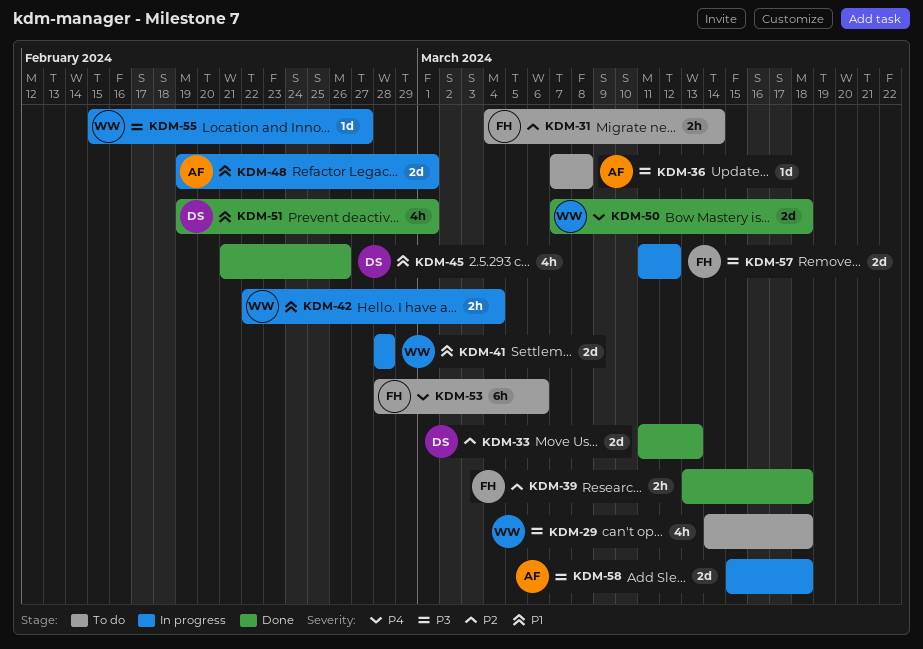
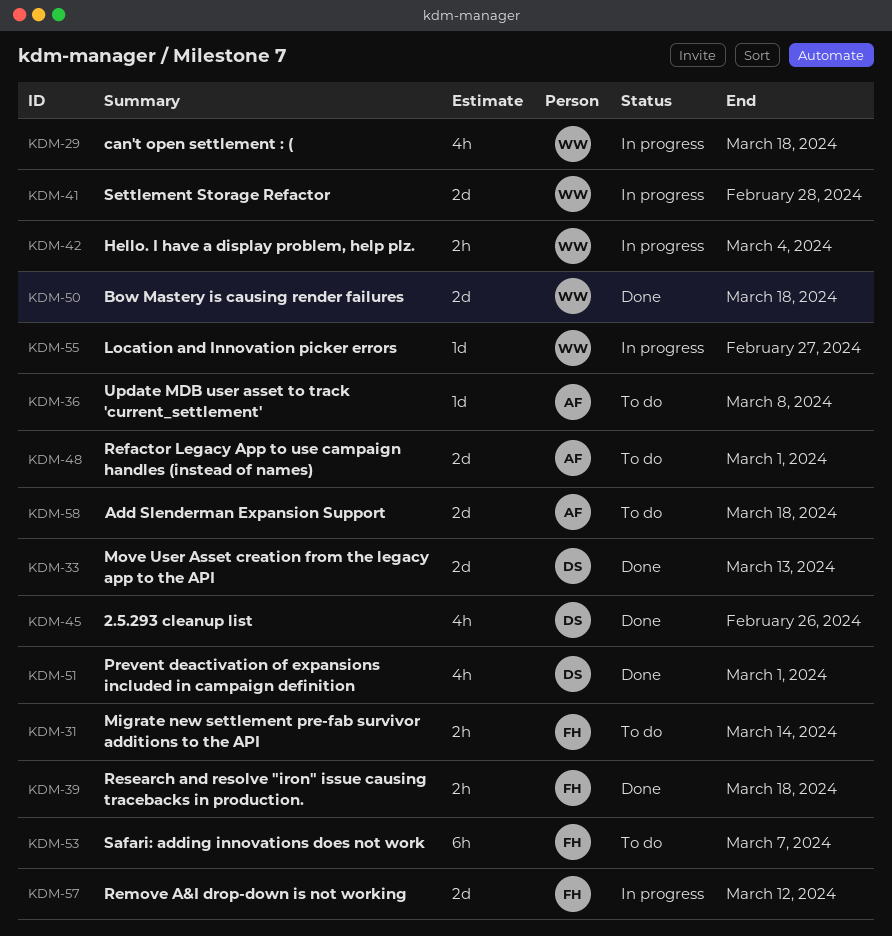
KDM-29, status: To do -> In progress
KDM-48, status: In progress -> To do
KDM-53, due: Mar 6 -> Mar 7
KDM-58, status: In progress -> To do

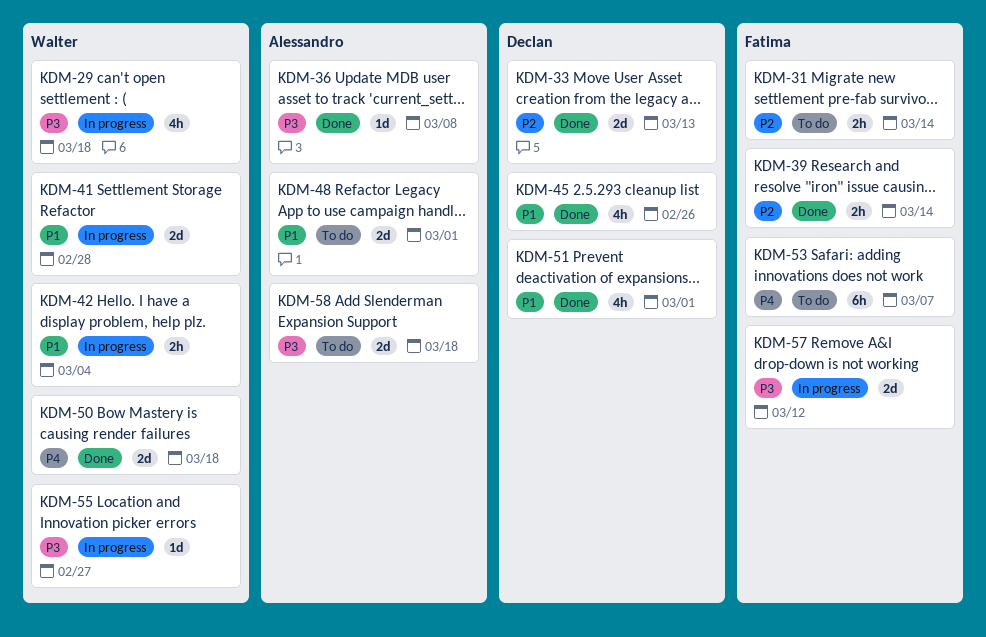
KDM-36, status: To do -> Done
KDM-39, due: Mar 18 -> Mar 14

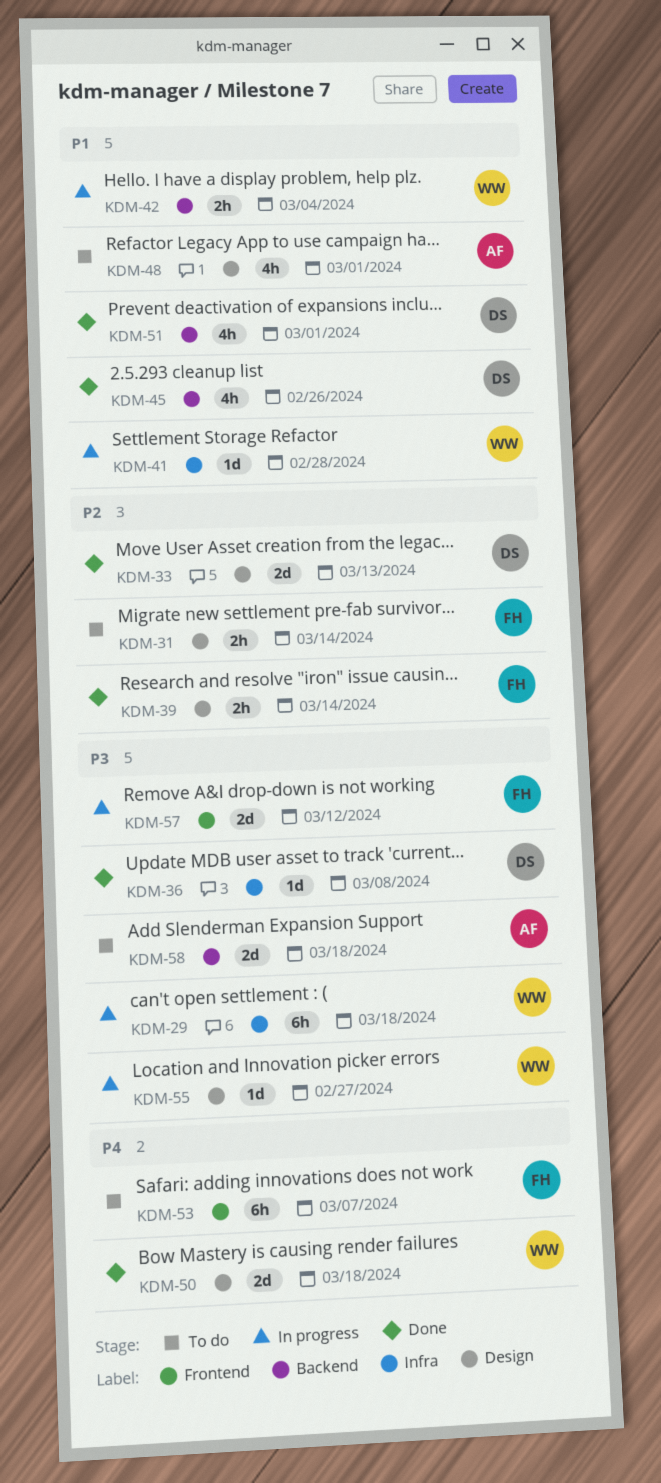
KDM-29, estimate: 4h -> 6h
KDM-36, owner: Alessandro -> Declan
KDM-41, estimate: 2d -> 1d
KDM-48, estimate: 2d -> 4h

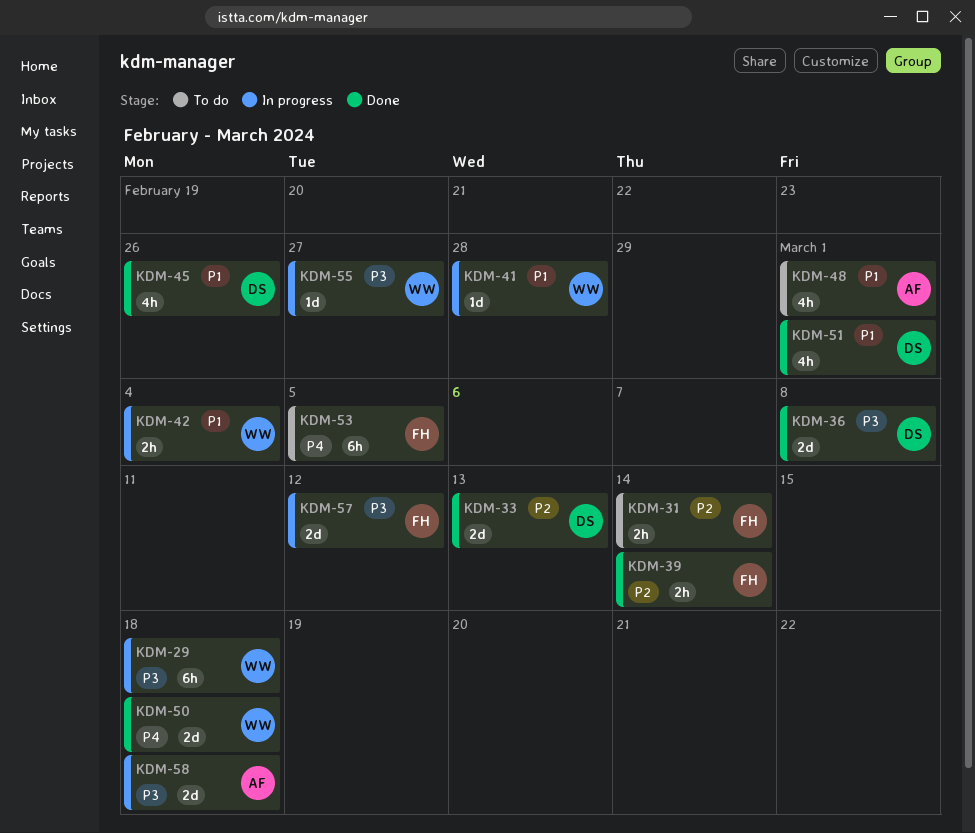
KDM-36, estimate: 1d -> 2d
KDM-53, due: Mar 7 -> Mar 5
KDM-58, status: To do -> In progress

